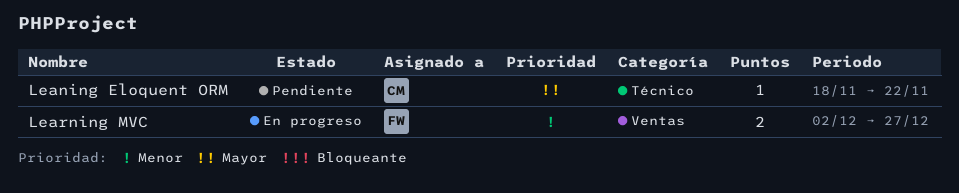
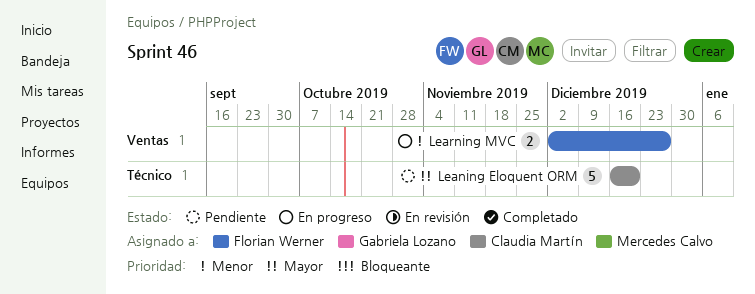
Leaning Eloquent ORM, estimate: 1 -> 5
Leaning Eloquent ORM, start: Nov 18 -> Dec 16
Leaning Eloquent ORM, due: Nov 22 -> Dec 20

